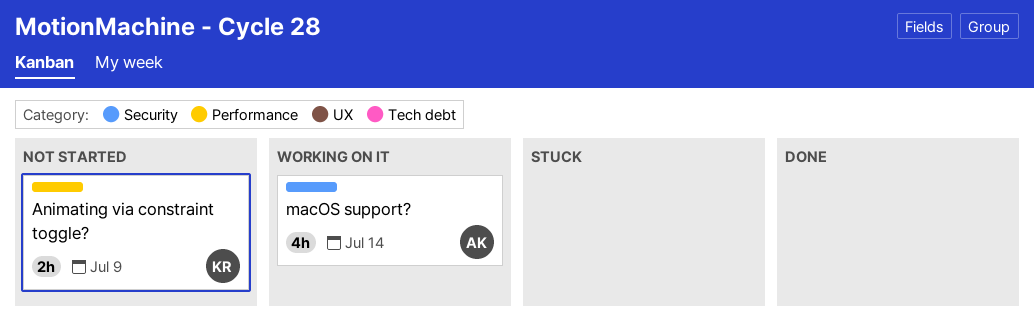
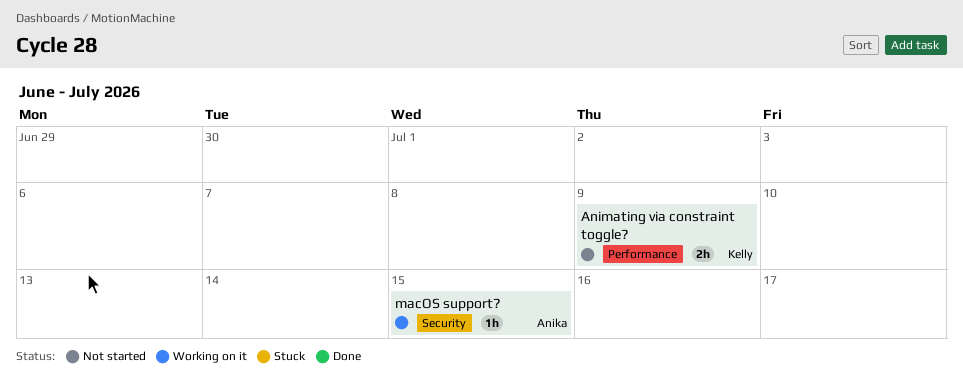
macOS support?, estimate: 4h -> 1h
macOS support?, due: Jul 14 -> Jul 15

